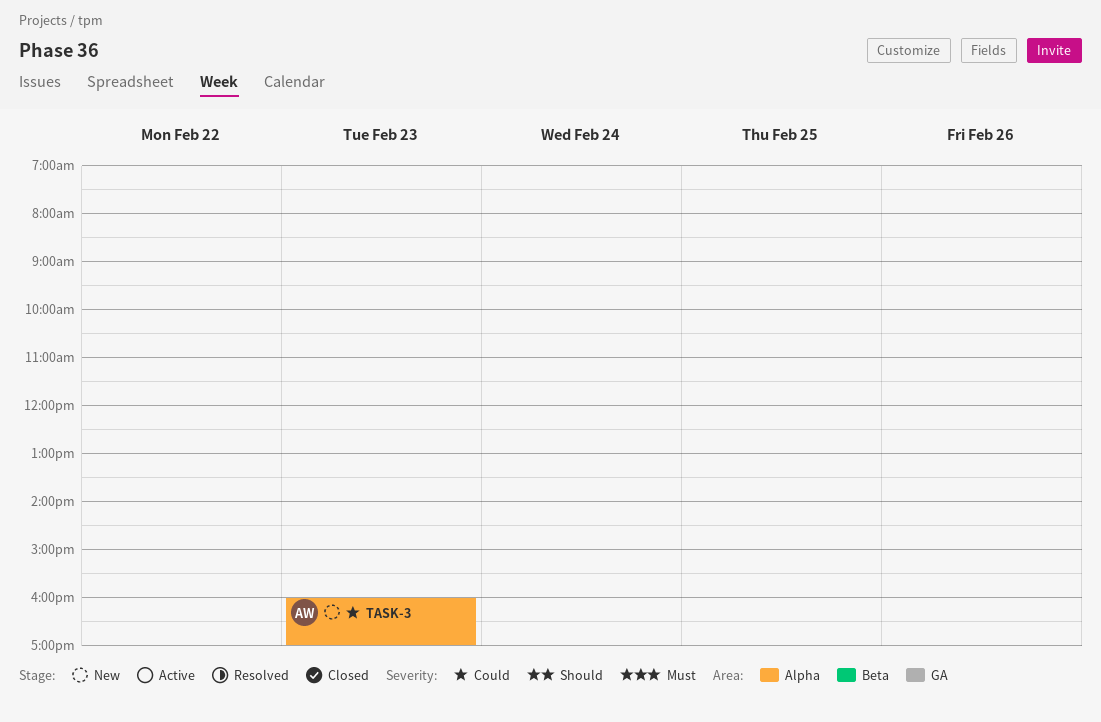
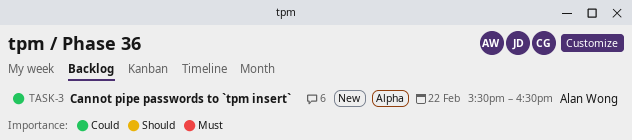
TASK-3, day: Feb 23 -> Feb 22
TASK-3, begins: 16:00 -> 15:30
TASK-3, ends: 17:00 -> 16:30

